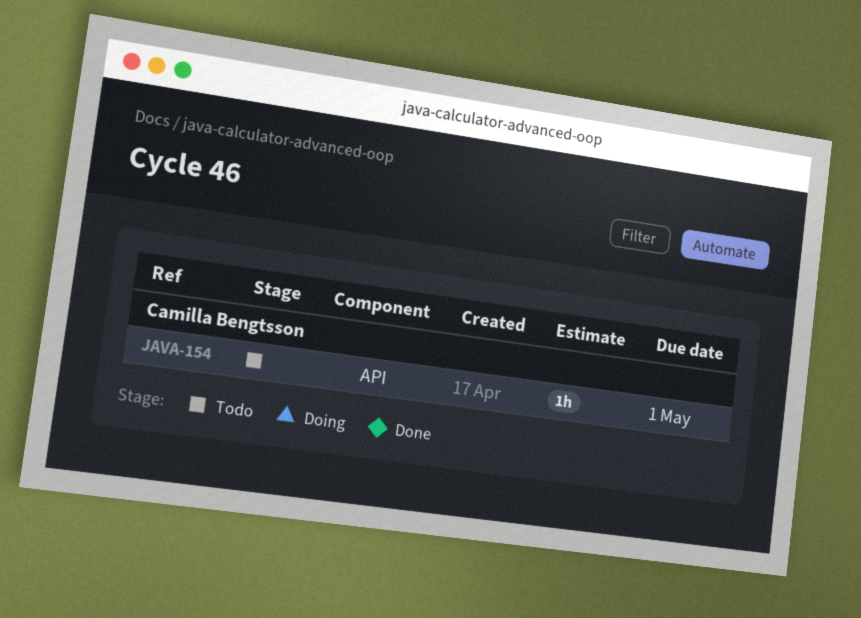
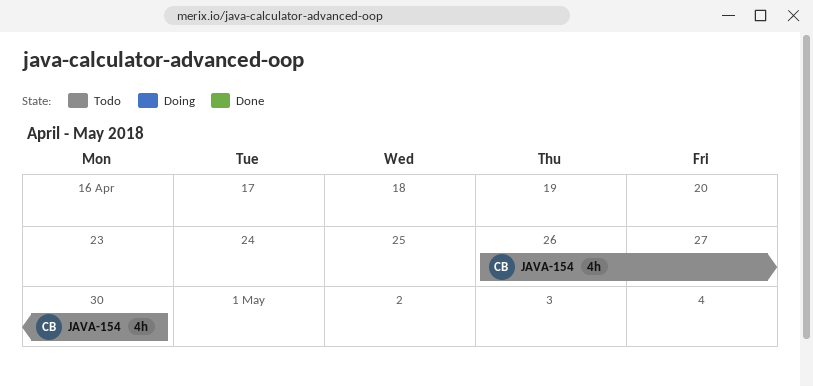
JAVA-154, estimate: 1h -> 4h
JAVA-154, due: May 1 -> Apr 30

